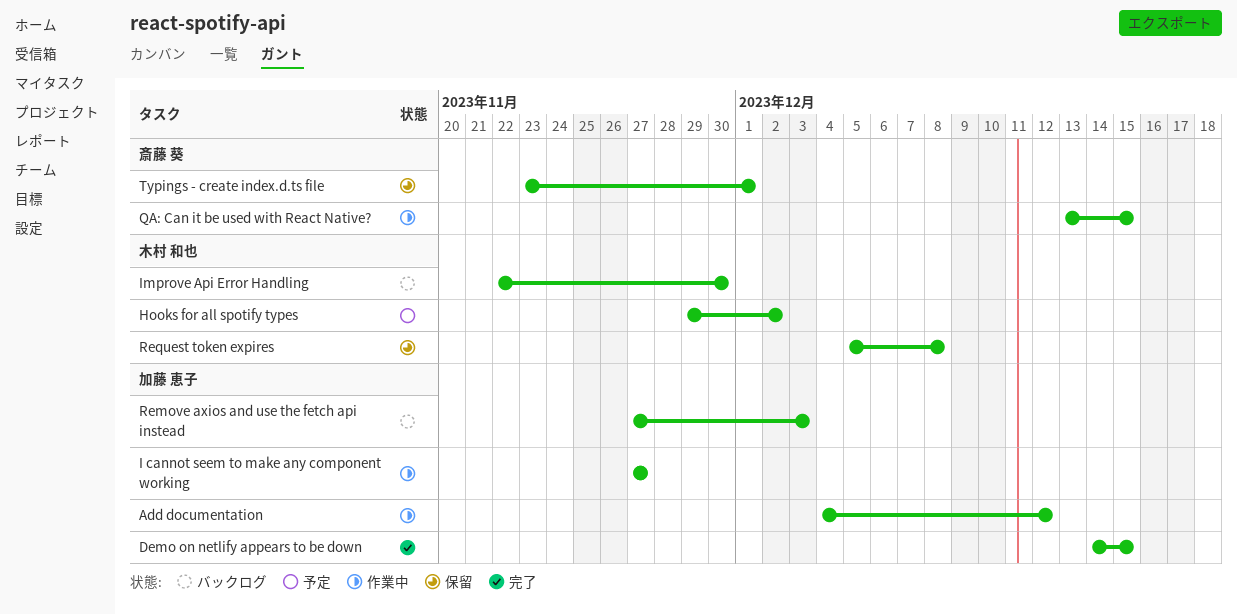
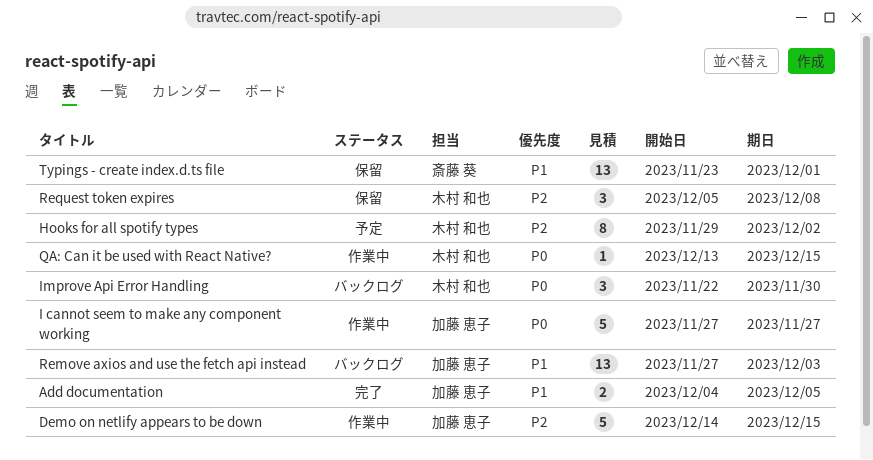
Add documentation, status: 作業中 -> 完了
Add documentation, due: Dec 12 -> Dec 5
Demo on netlify appears to be down, status: 完了 -> 作業中
QA: Can it be used with React Native?, owner: 斎藤 葵 -> 木村 和也

